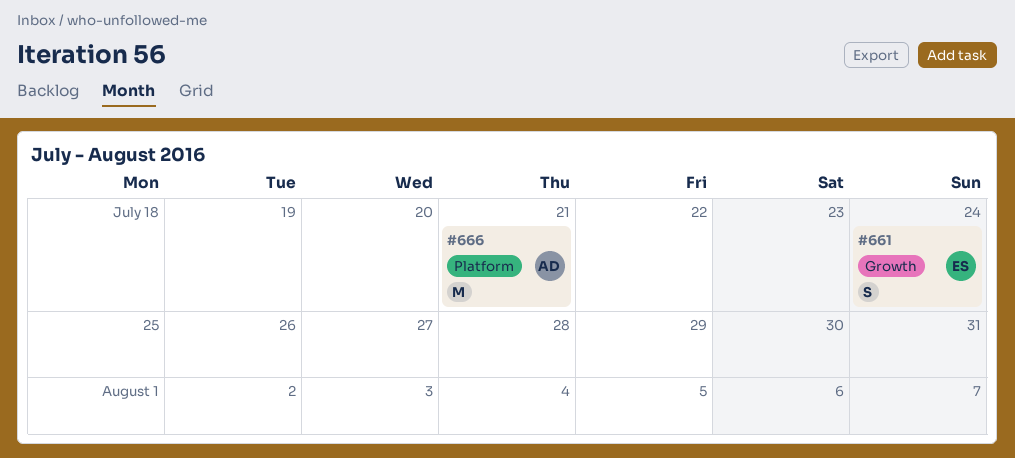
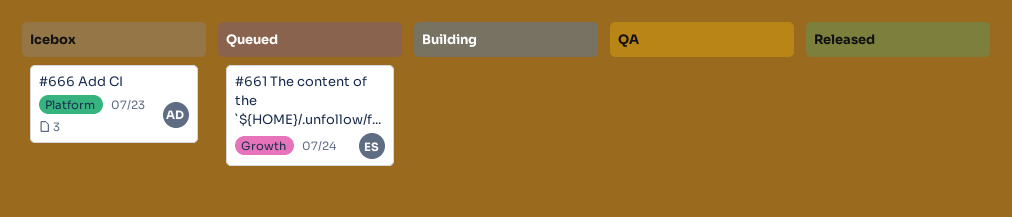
#666, due: Jul 21 -> Jul 23

